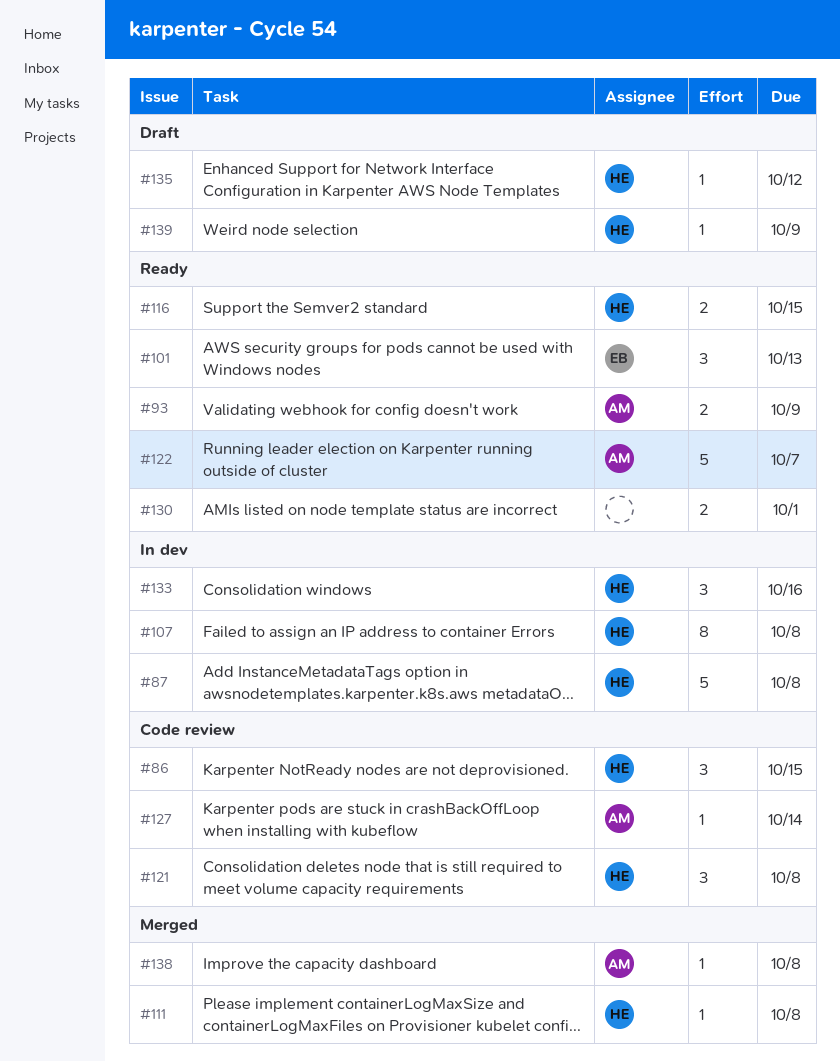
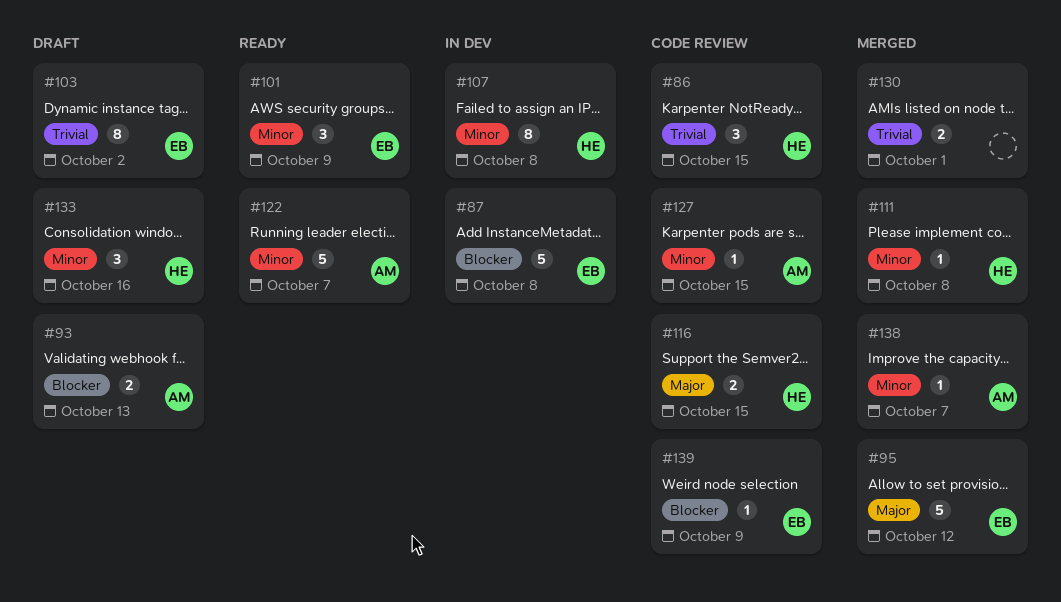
#87, owner: HE -> EB
#93, status: Ready -> Draft
#93, due: Oct 9 -> Oct 13
#95: none -> present
#101, due: Oct 13 -> Oct 9
#103: none -> present
#116, status: Ready -> Code review
#121: present -> none
#127, due: Oct 14 -> Oct 15
#130, status: Ready -> Merged
#133, status: In dev -> Draft
#135: present -> none
#138, due: Oct 8 -> Oct 7
#139, status: Draft -> Code review
#139, owner: HE -> EB

